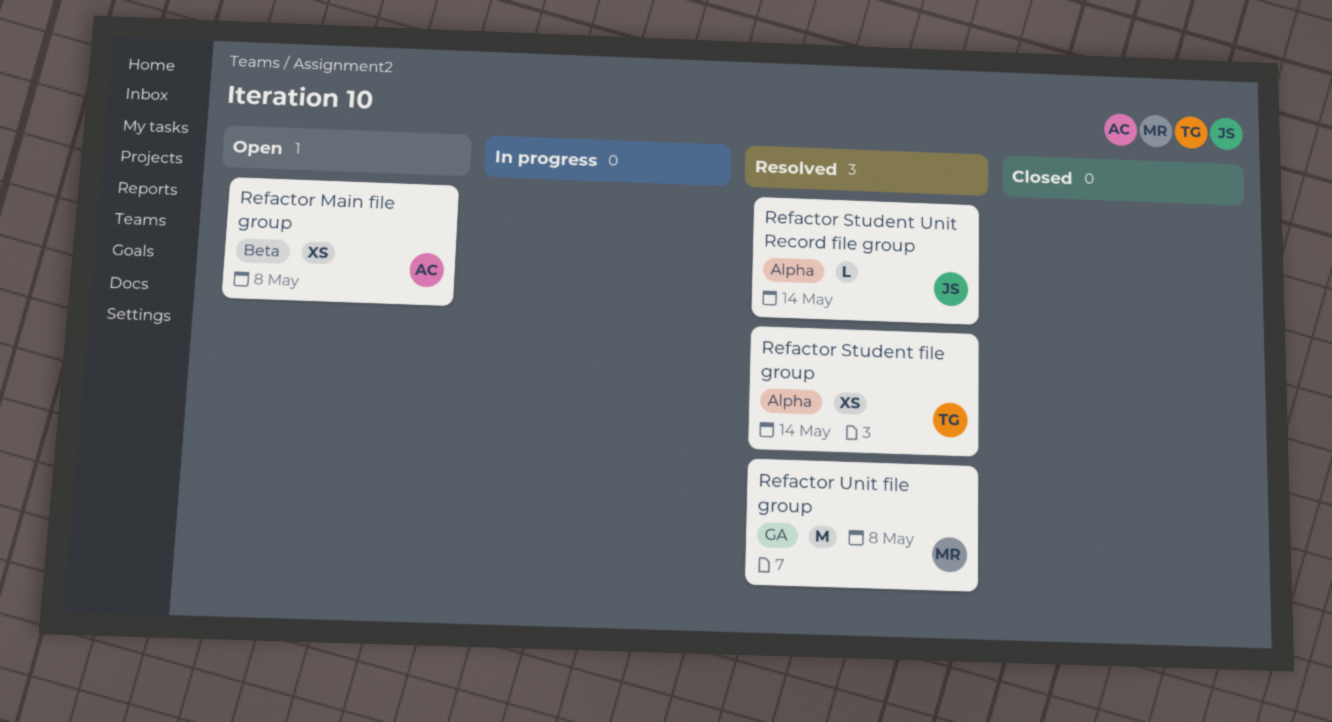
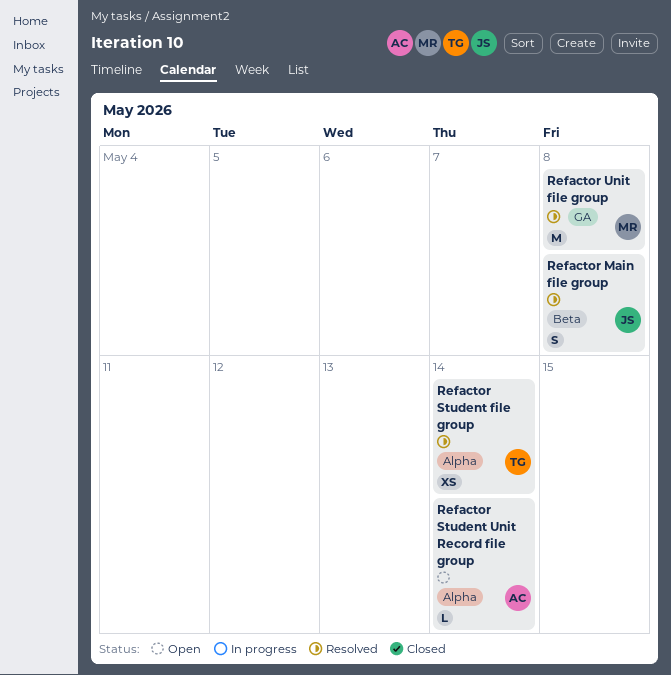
Refactor Main file group, status: Open -> Resolved
Refactor Main file group, owner: AC -> JS
Refactor Main file group, estimate: XS -> S
Refactor Student Unit Record file group, status: Resolved -> Open
Refactor Student Unit Record file group, owner: JS -> AC

